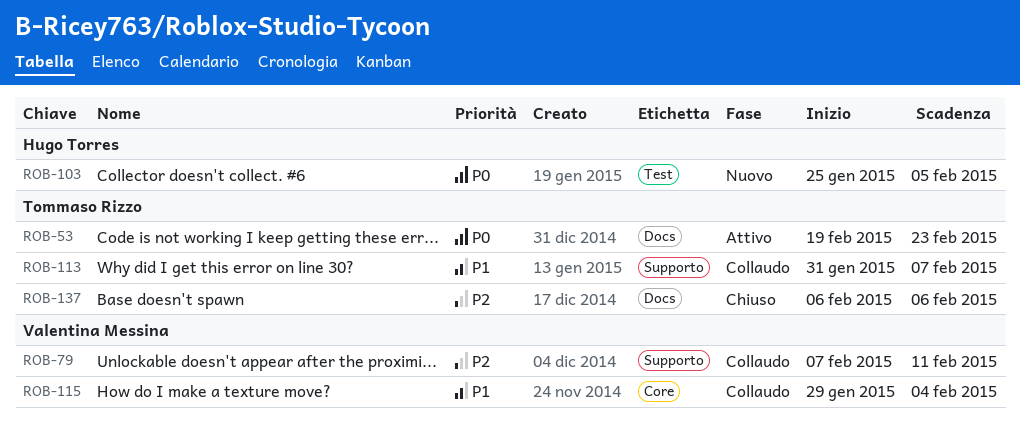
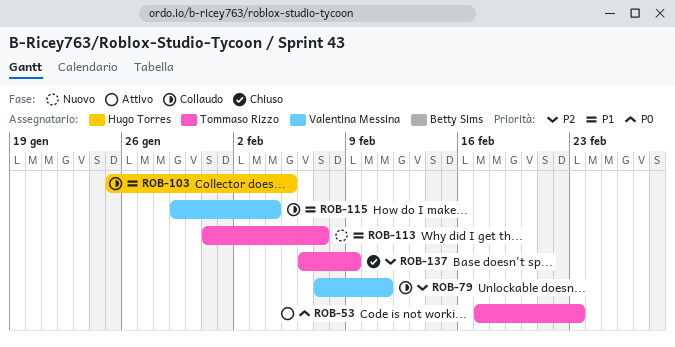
ROB-53, start: Feb 19 -> Feb 17
ROB-103, status: Nuovo -> Collaudo
ROB-103, priority: P0 -> P1
ROB-113, status: Collaudo -> Nuovo
ROB-137, due: Feb 6 -> Feb 9

